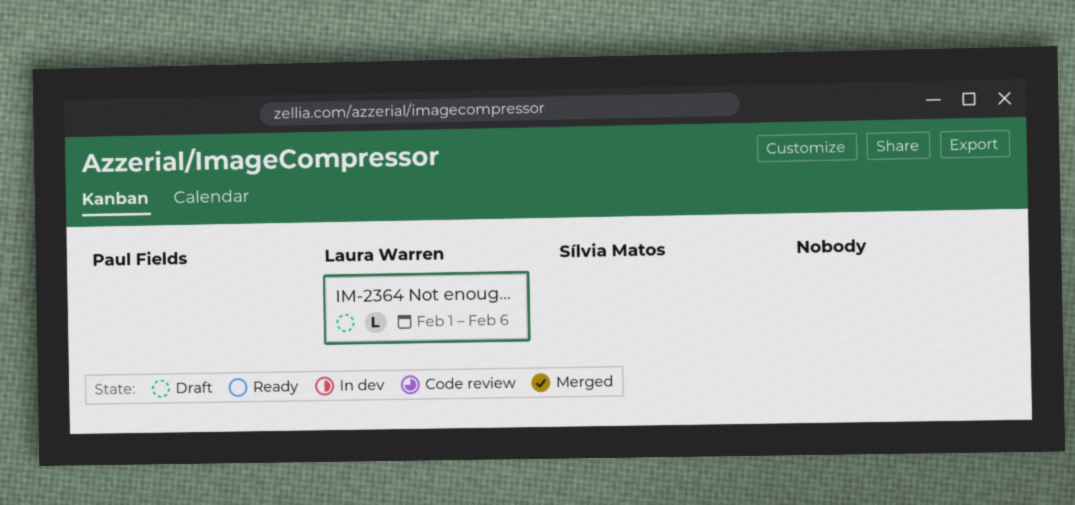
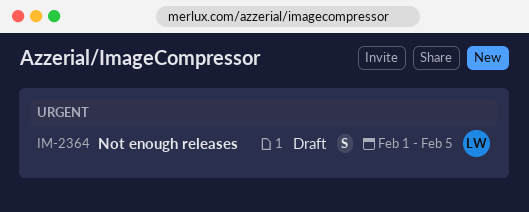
IM-2364, estimate: L -> S
IM-2364, due: Feb 6 -> Feb 5

